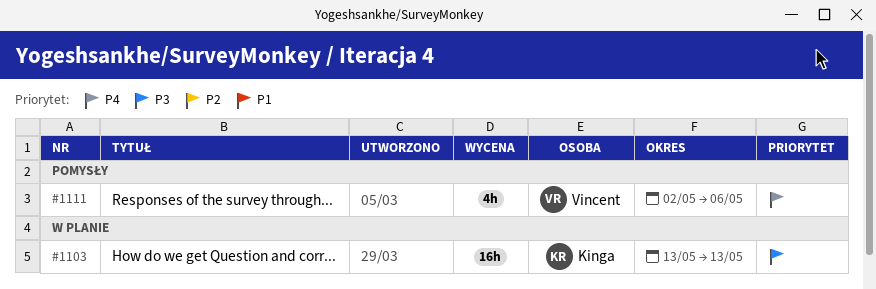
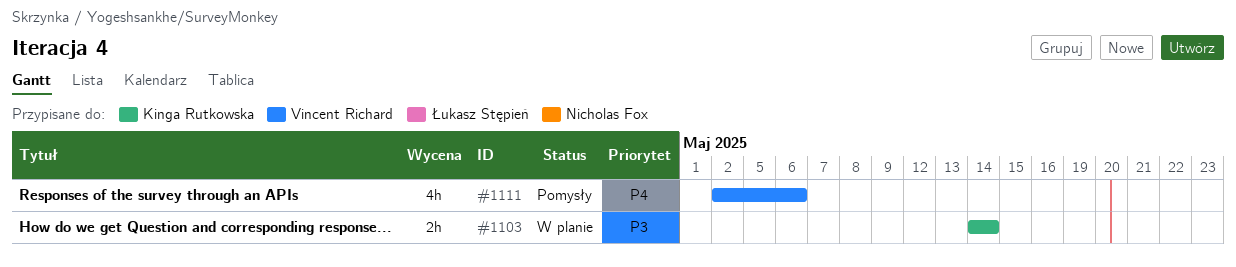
#1103, estimate: 16h -> 2h
#1103, start: May 13 -> May 14
#1103, due: May 13 -> May 14

